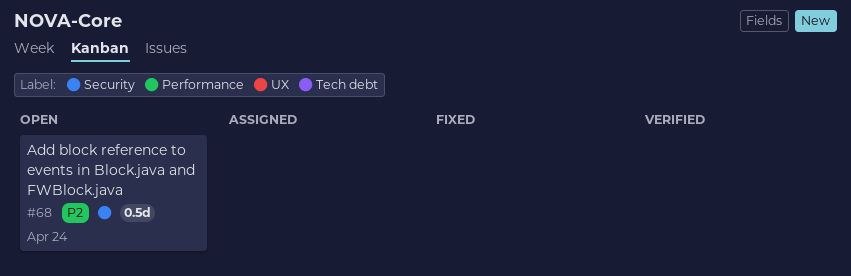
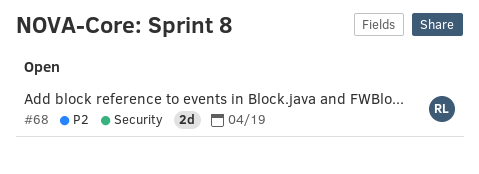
#68, estimate: 0.5d -> 2d
#68, due: Apr 24 -> Apr 19

